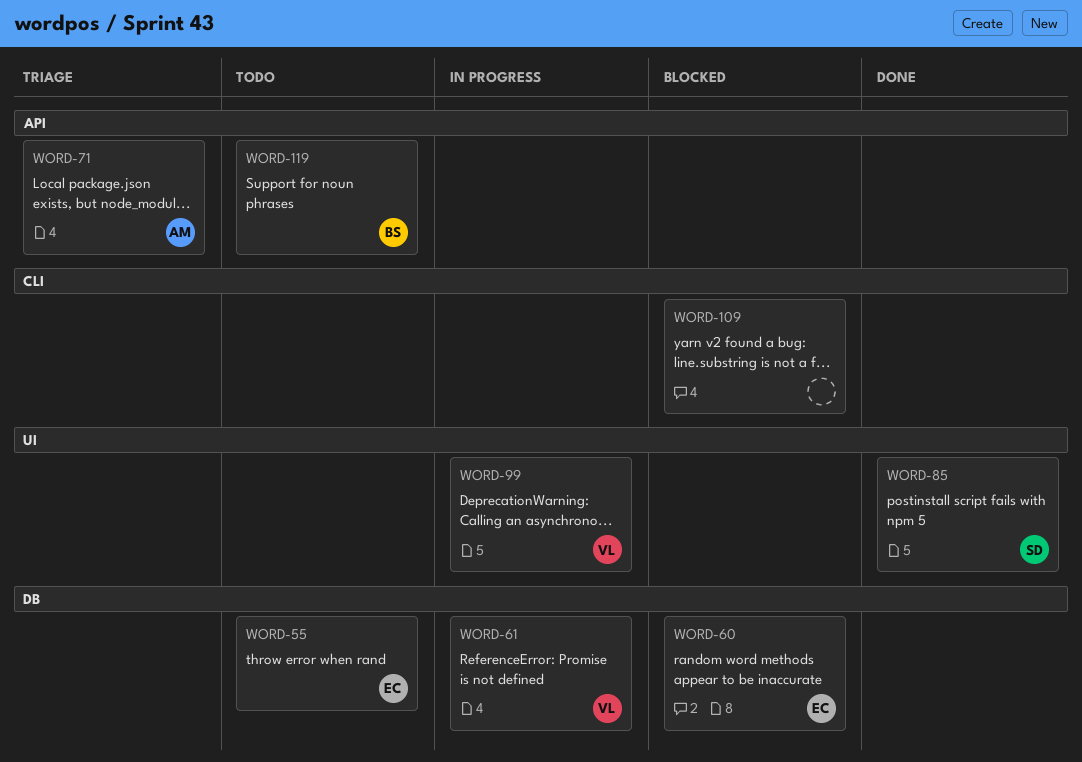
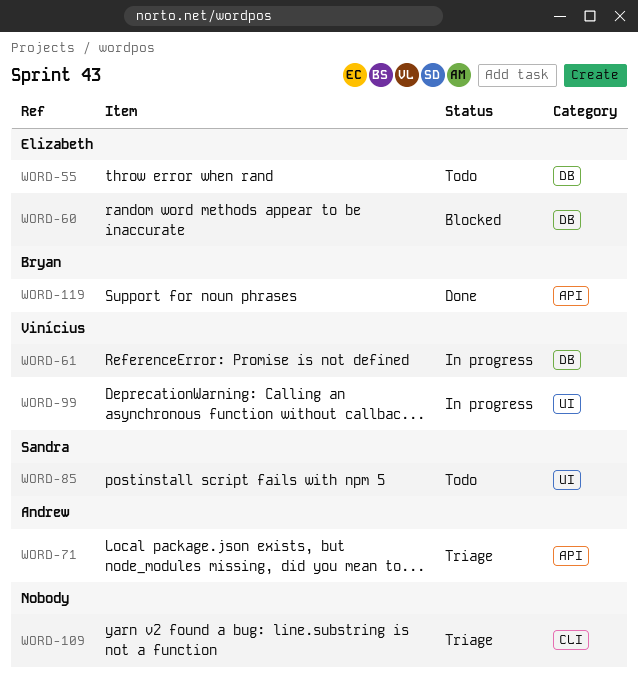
WORD-85, status: Done -> Todo
WORD-109, status: Blocked -> Triage
WORD-119, status: Todo -> Done

